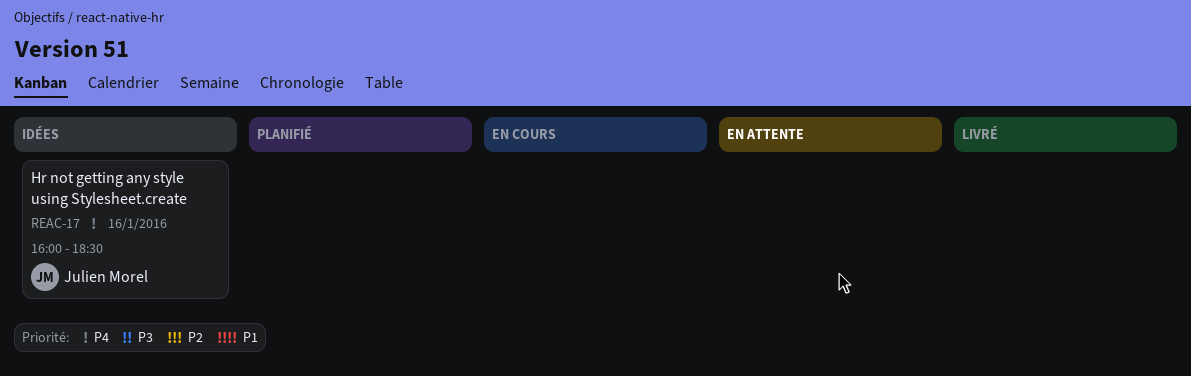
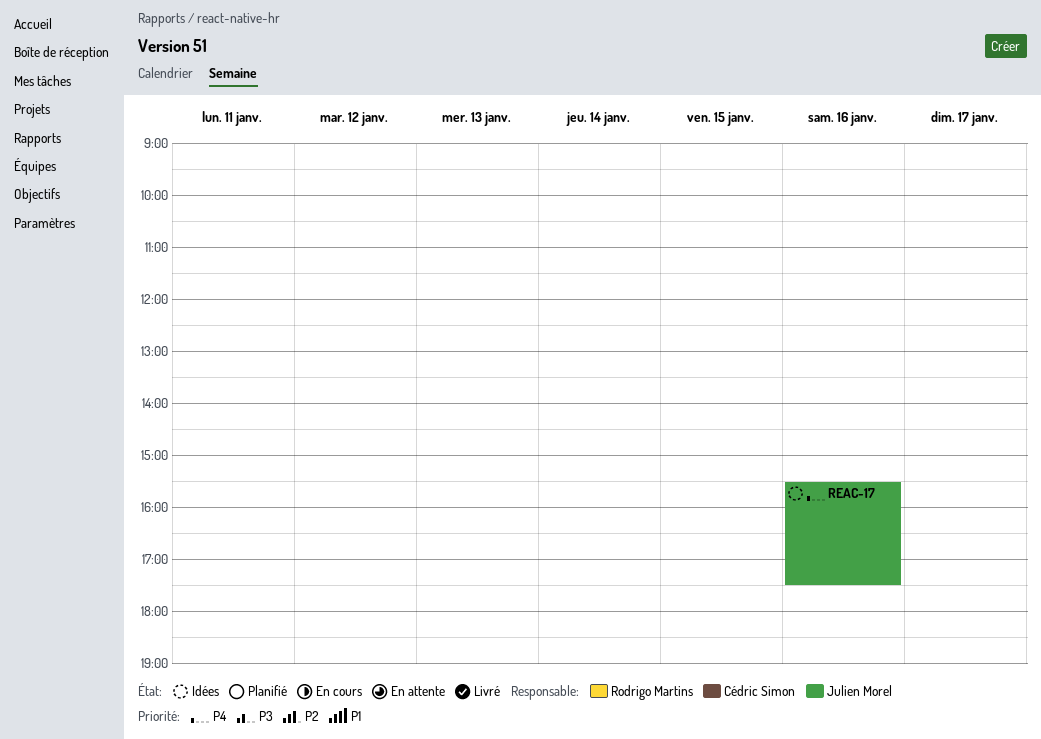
REAC-17, begins: 16:00 -> 15:30
REAC-17, ends: 18:30 -> 17:30

